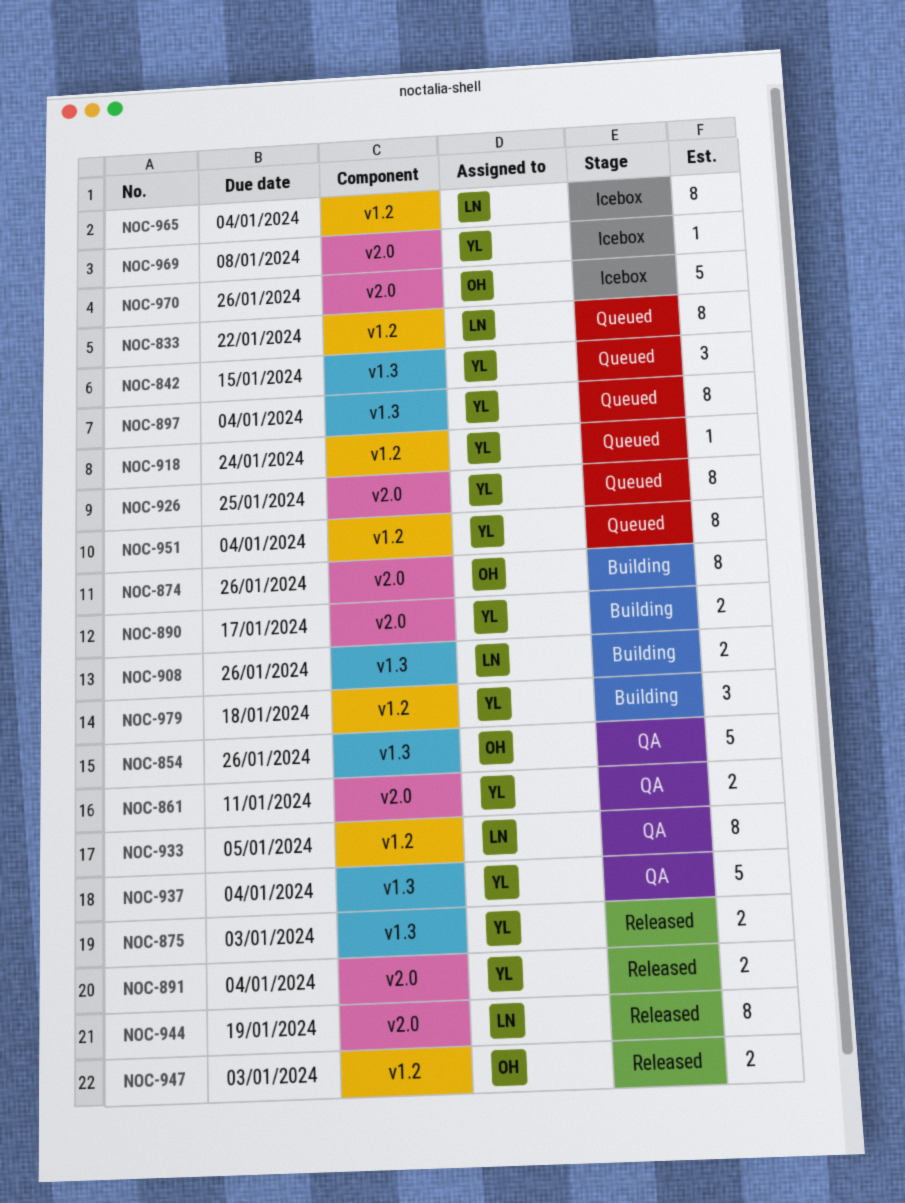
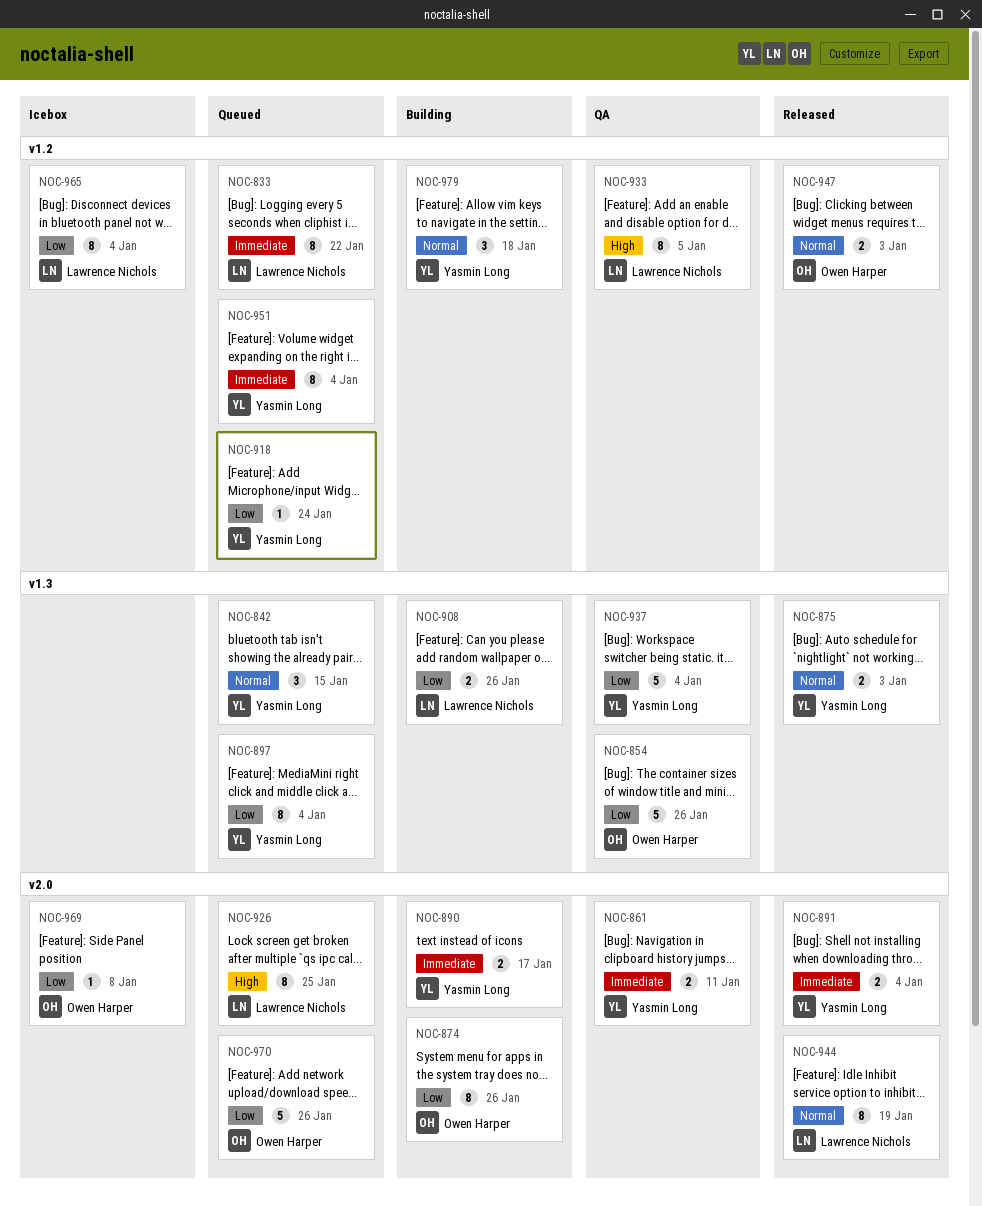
NOC-926, owner: Yasmin Long -> Lawrence Nichols
NOC-969, owner: Yasmin Long -> Owen Harper
NOC-970, status: Icebox -> Queued

